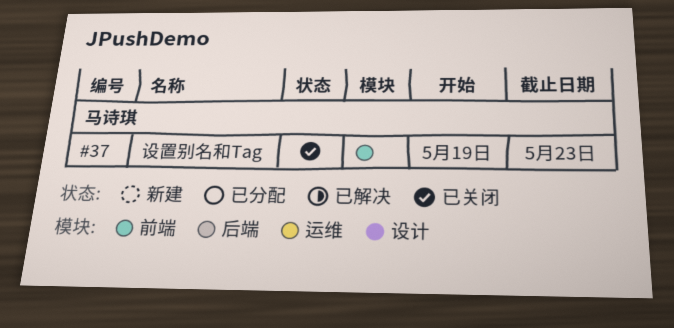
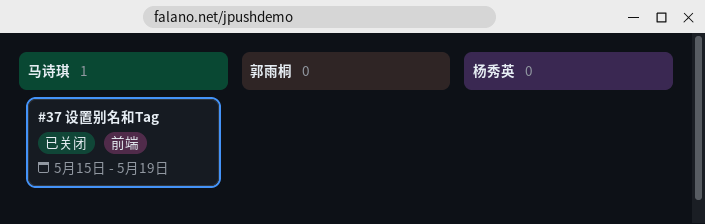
#37, start: May 19 -> May 15
#37, due: May 23 -> May 19

